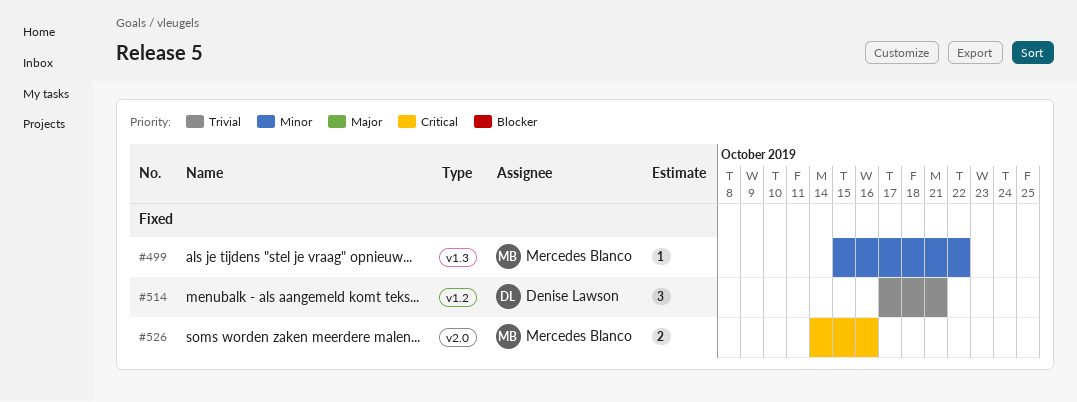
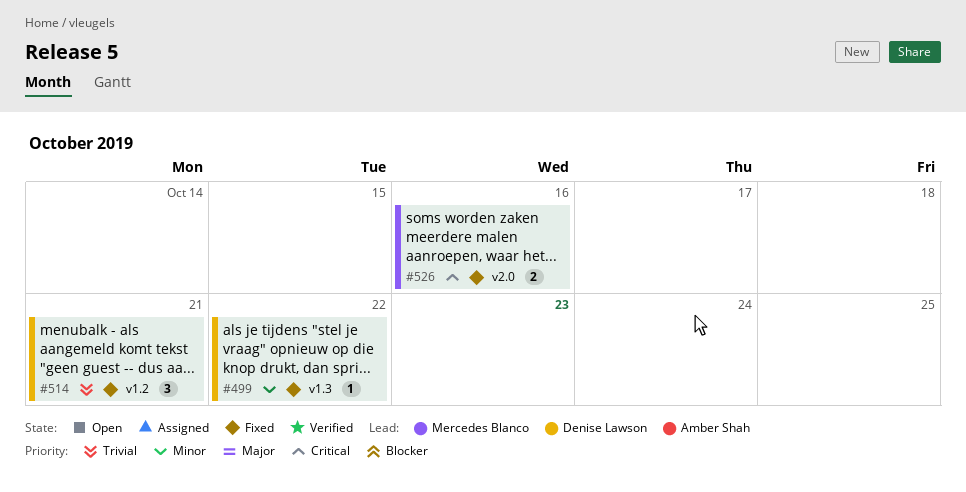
#499, owner: Mercedes Blanco -> Denise Lawson

